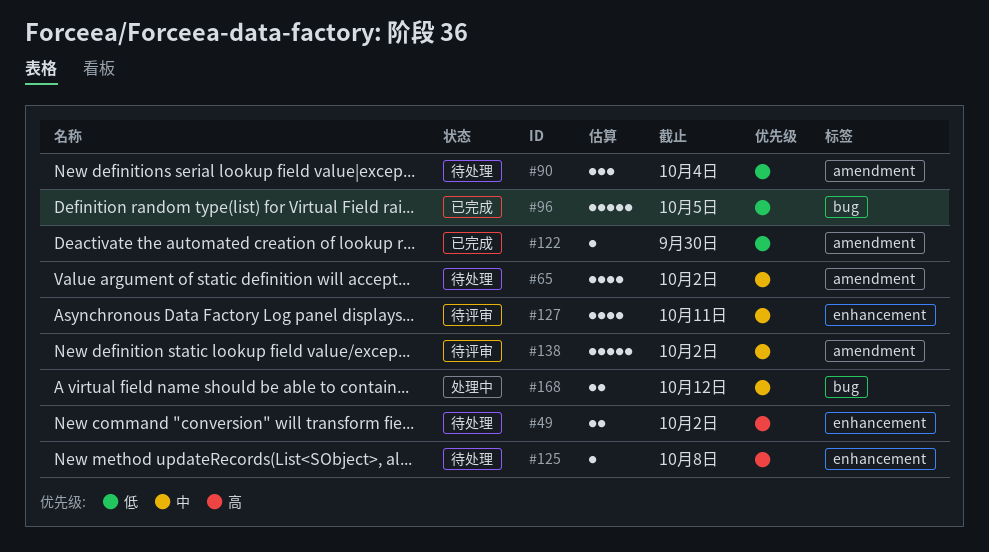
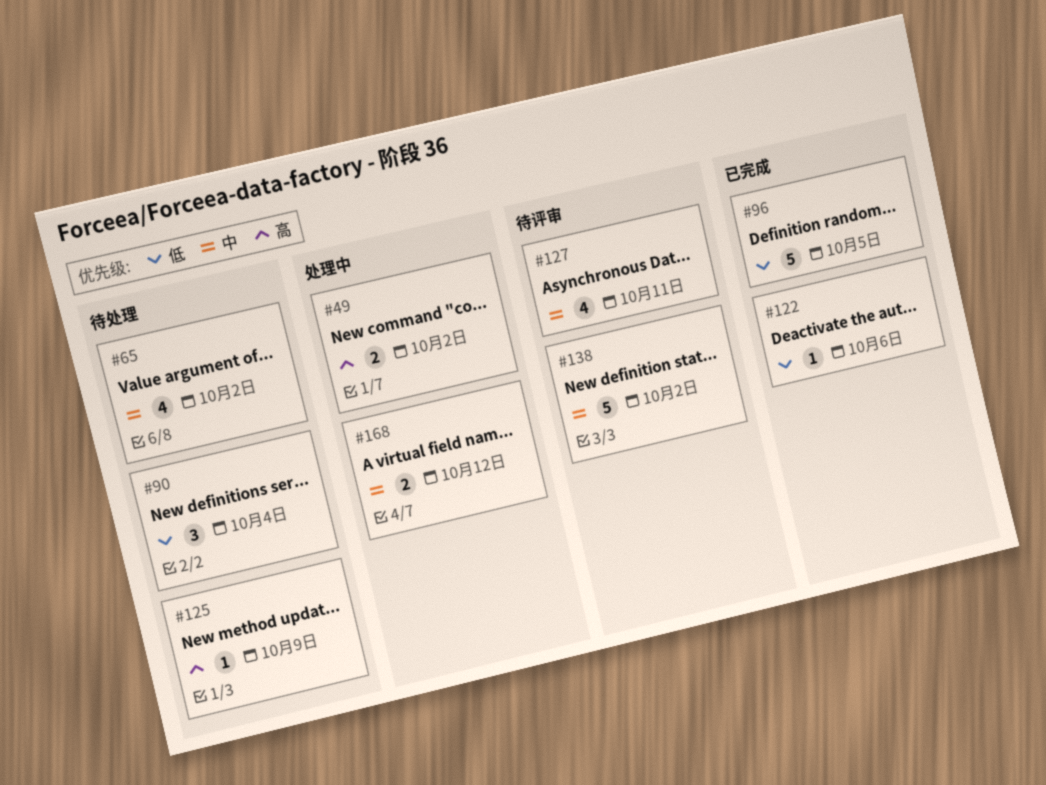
#49, status: 待处理 -> 处理中
#122, due: Sep 30 -> Oct 6
#125, due: Oct 8 -> Oct 9

